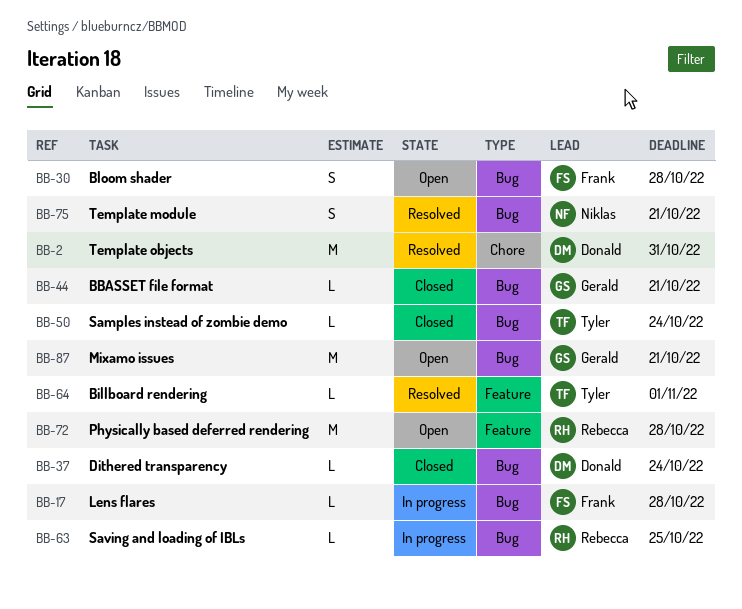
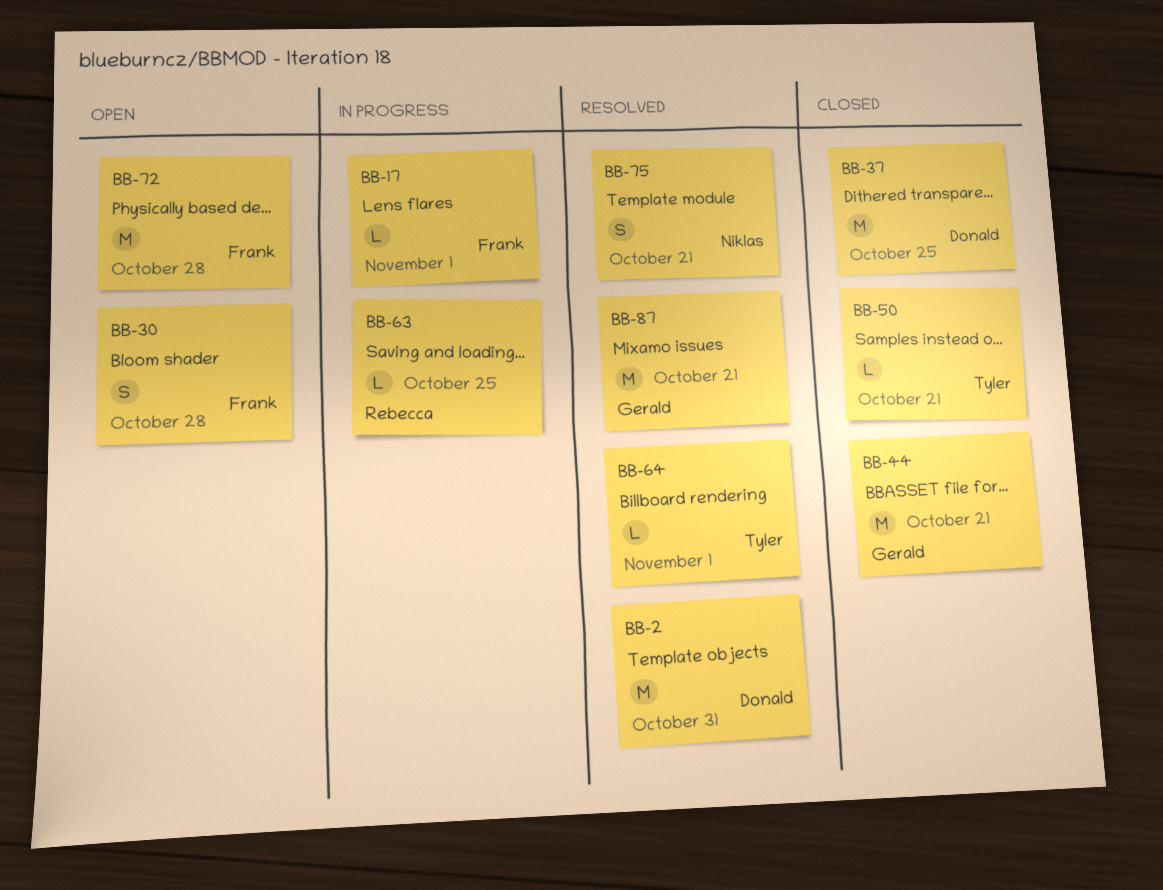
BB-17, due: Oct 28 -> Nov 1
BB-37, estimate: L -> M
BB-37, due: Oct 24 -> Oct 25
BB-44, estimate: L -> M
BB-50, due: Oct 24 -> Oct 21
BB-72, owner: Rebecca -> Frank
BB-87, status: Open -> Resolved

